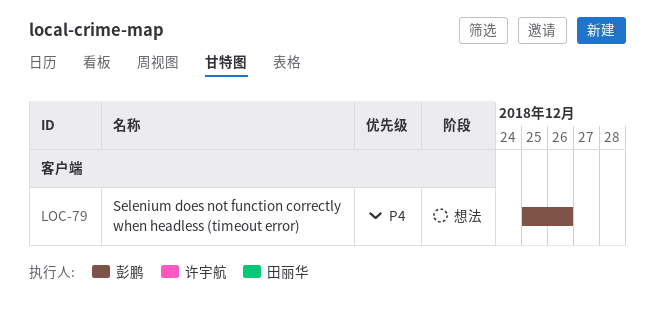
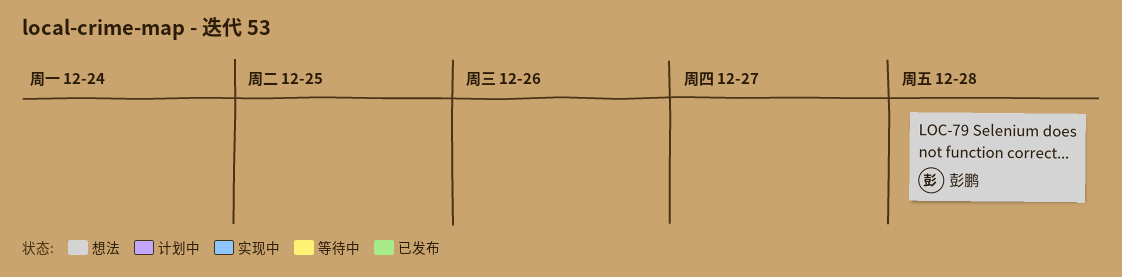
LOC-79, due: Dec 26 -> Dec 28

